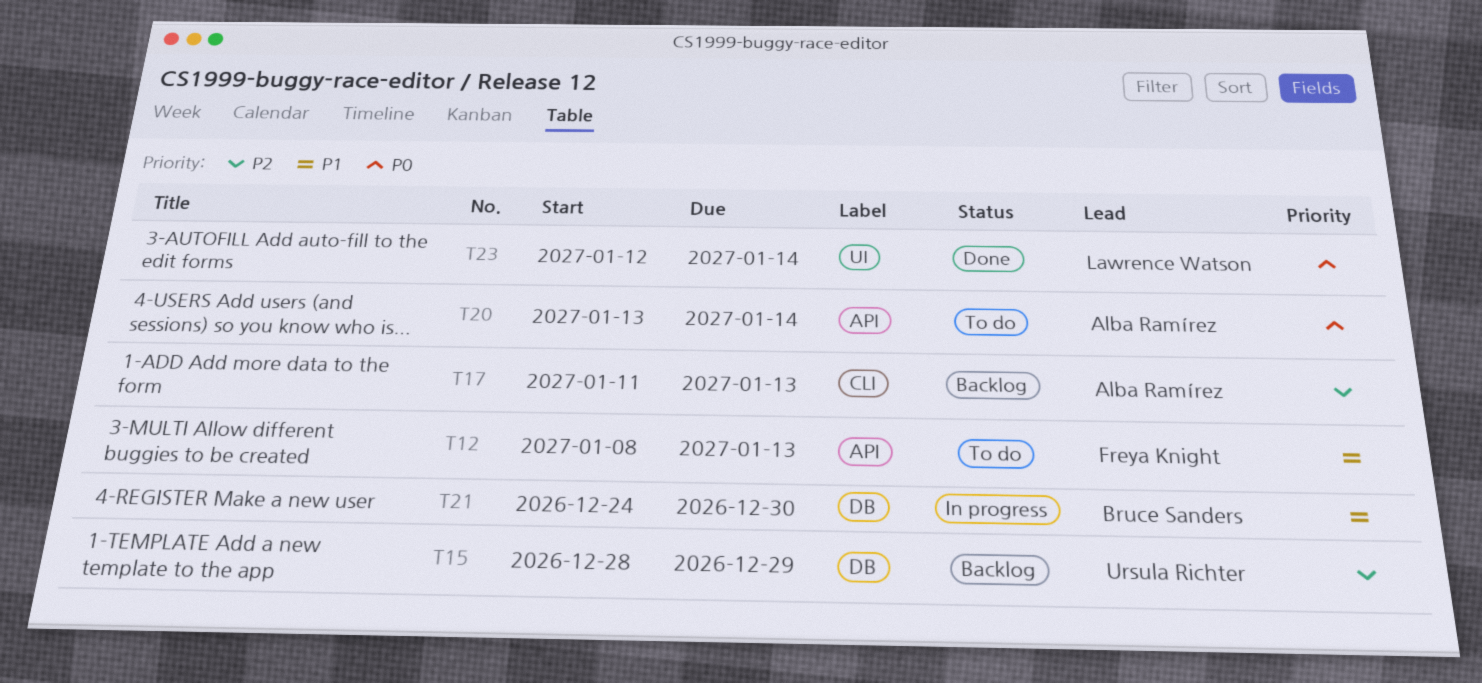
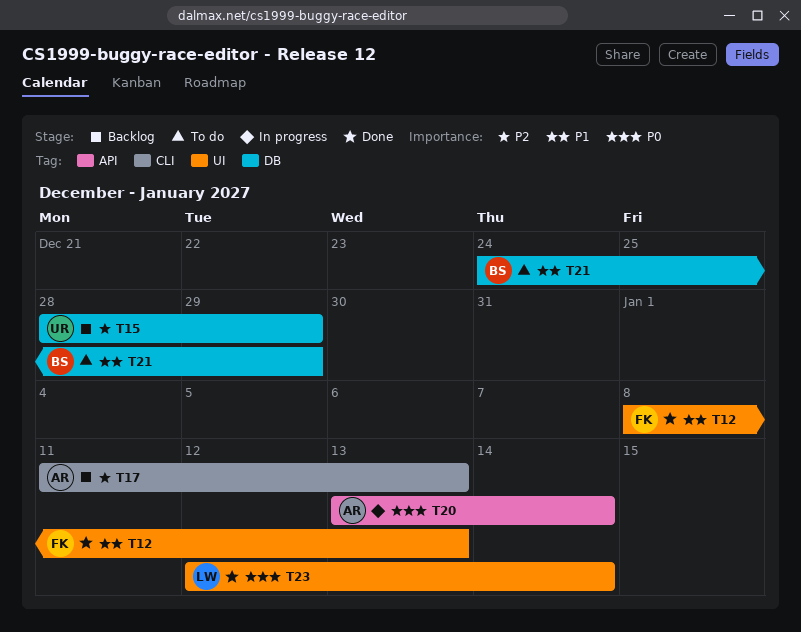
T12, status: To do -> Done
T12, label: API -> UI
T20, status: To do -> In progress
T21, status: In progress -> To do
T21, due: Dec 30 -> Dec 29

